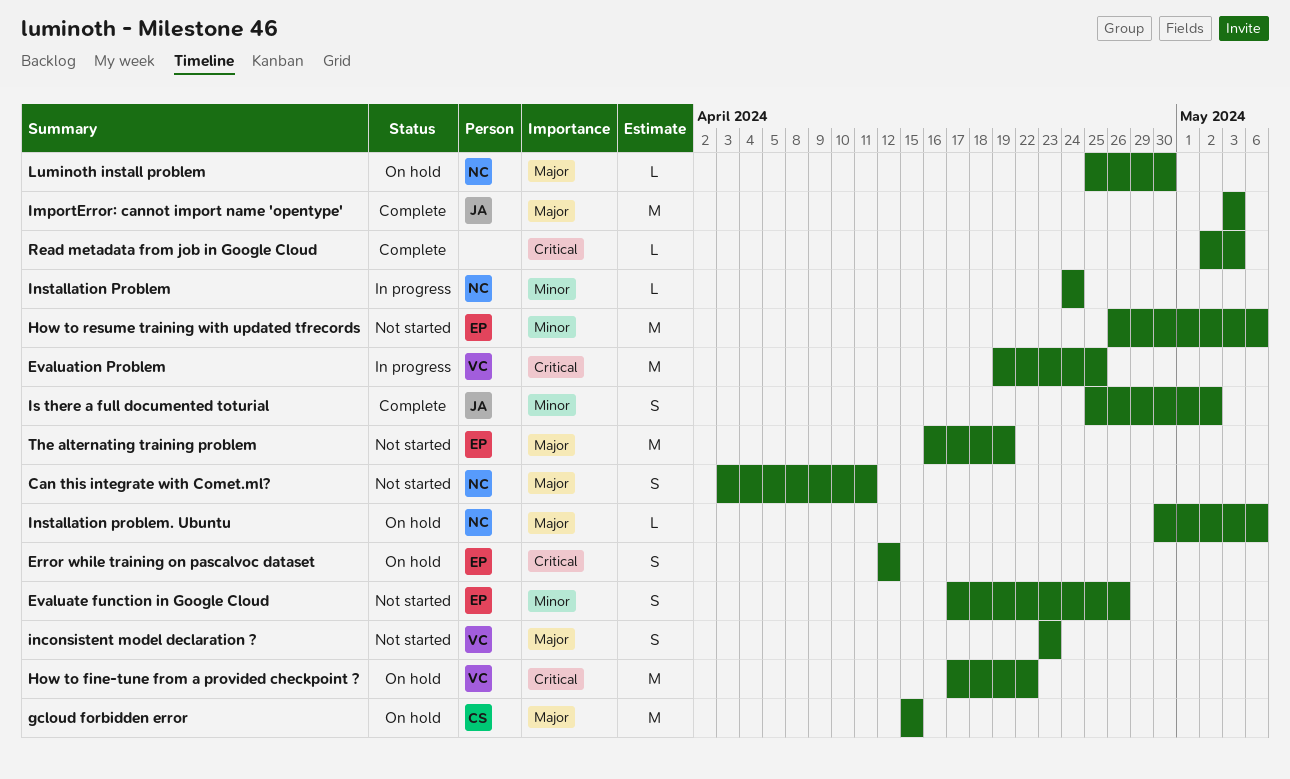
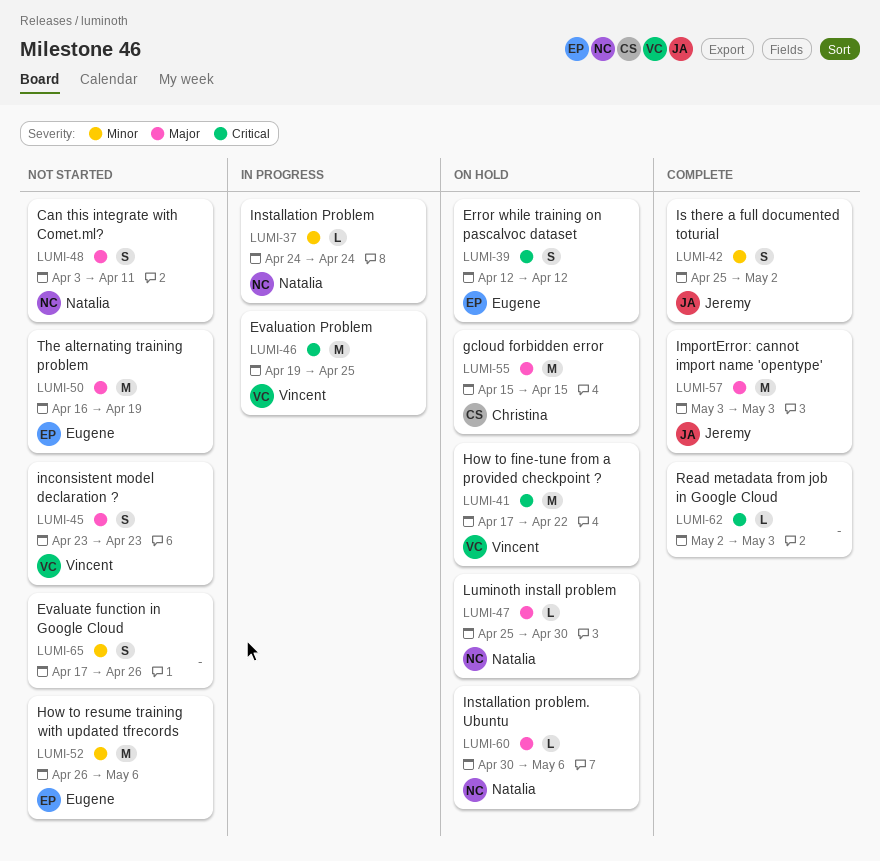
Evaluate function in Google Cloud, owner: Eugene -> none

